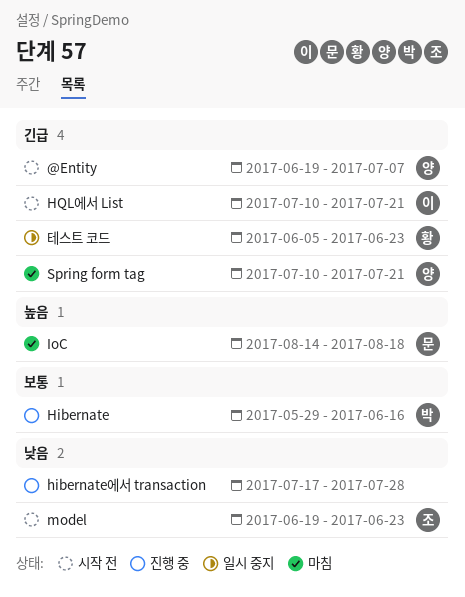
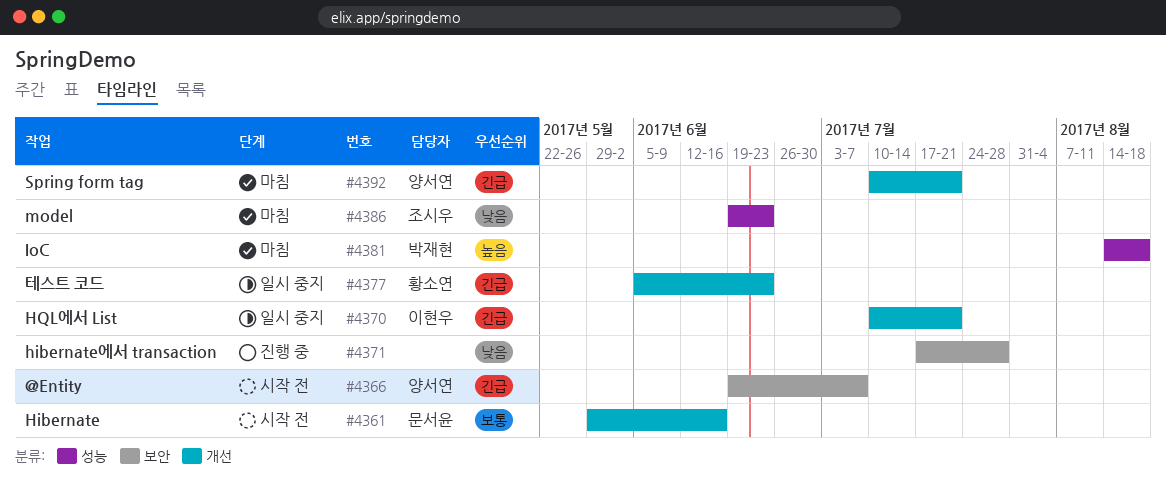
Hibernate, status: 진행 중 -> 시작 전
Hibernate, owner: 박재현 -> 문서윤
HQL에서 List, status: 시작 전 -> 일시 중지
IoC, owner: 문서윤 -> 박재현
model, status: 시작 전 -> 마침

